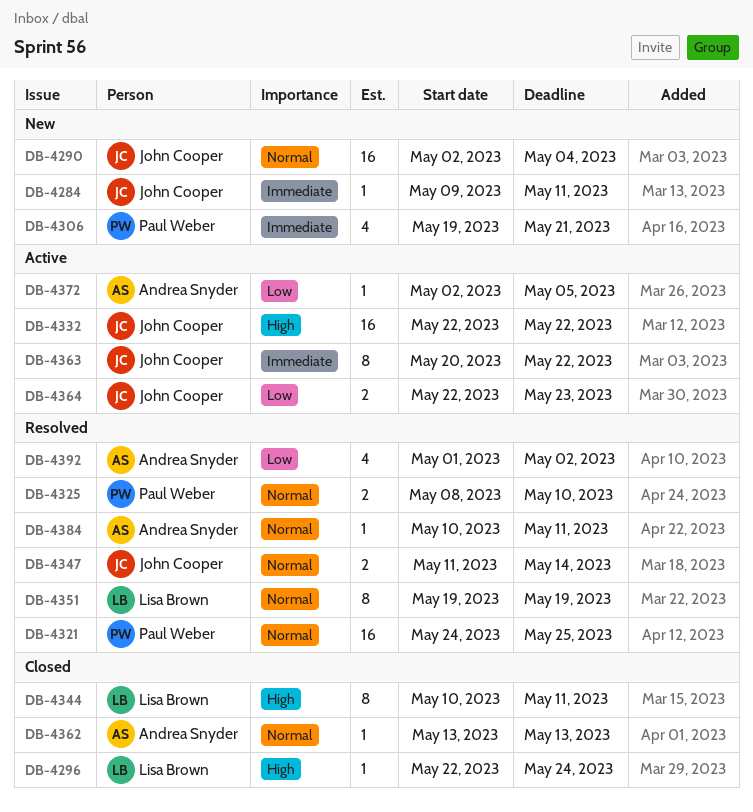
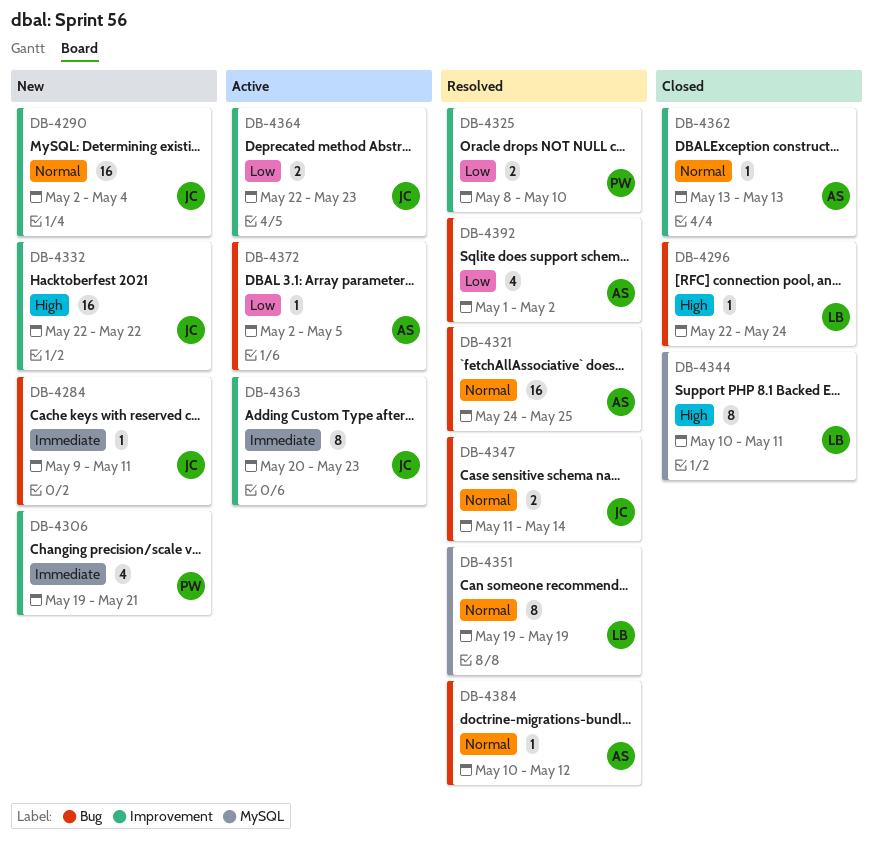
DB-4321, owner: Paul Weber -> Andrea Snyder
DB-4325, priority: Normal -> Low
DB-4332, status: Active -> New
DB-4363, due: May 22 -> May 23
DB-4384, due: May 11 -> May 12

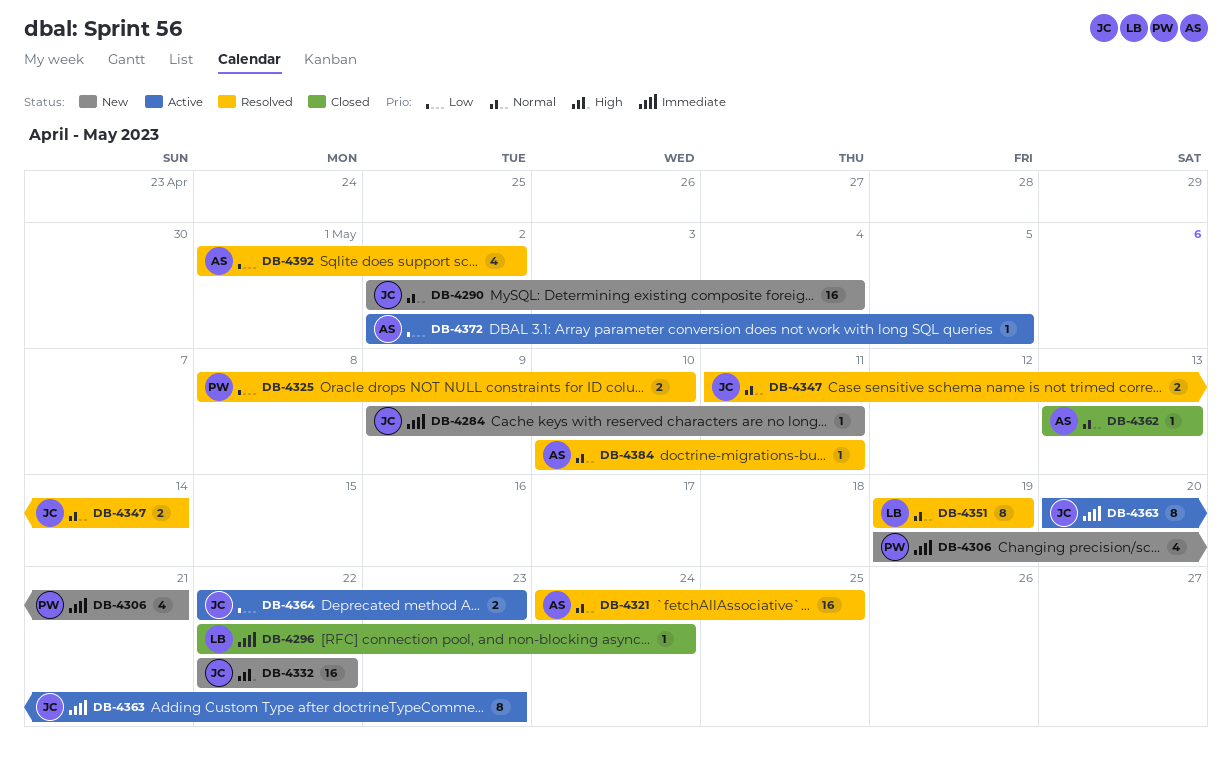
DB-4296, priority: High -> Immediate
DB-4344: present -> none
DB-4384, due: May 12 -> May 11

